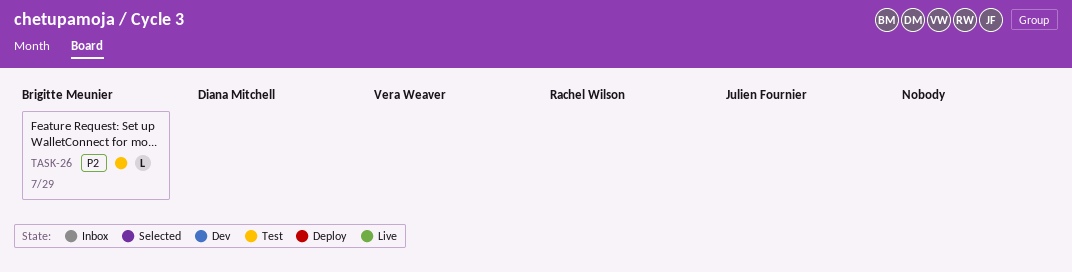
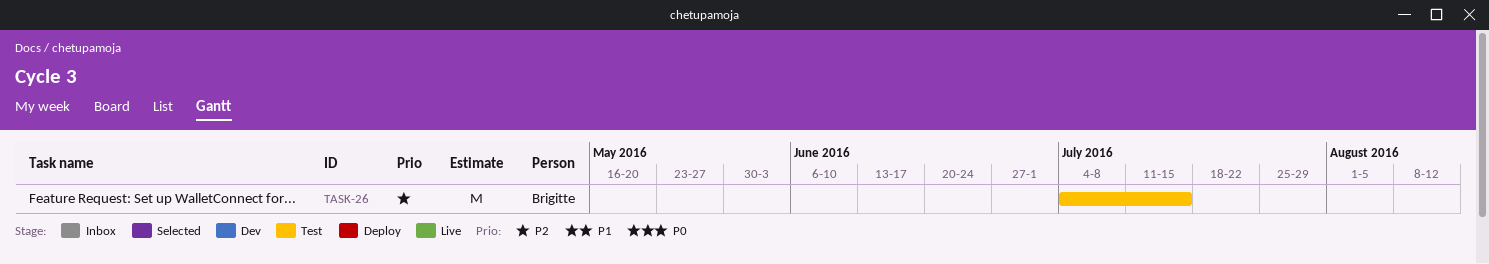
TASK-26, estimate: L -> M
TASK-26, due: Jul 29 -> Jul 15

